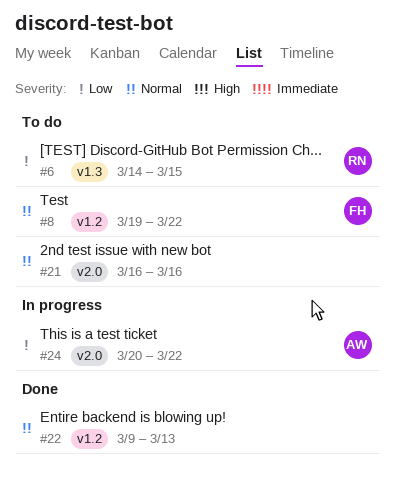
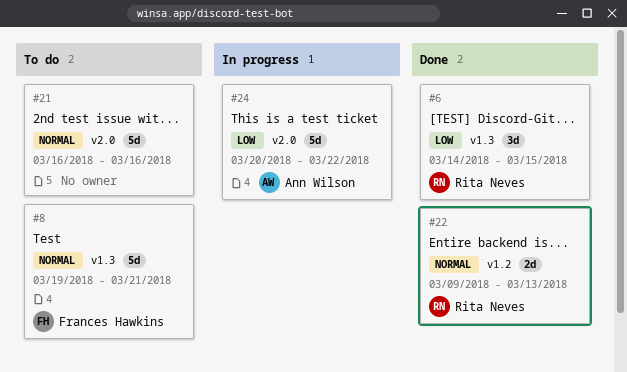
#6, status: To do -> Done
#8, label: v1.2 -> v1.3
#8, due: Mar 22 -> Mar 21
#22, owner: none -> Rita Neves

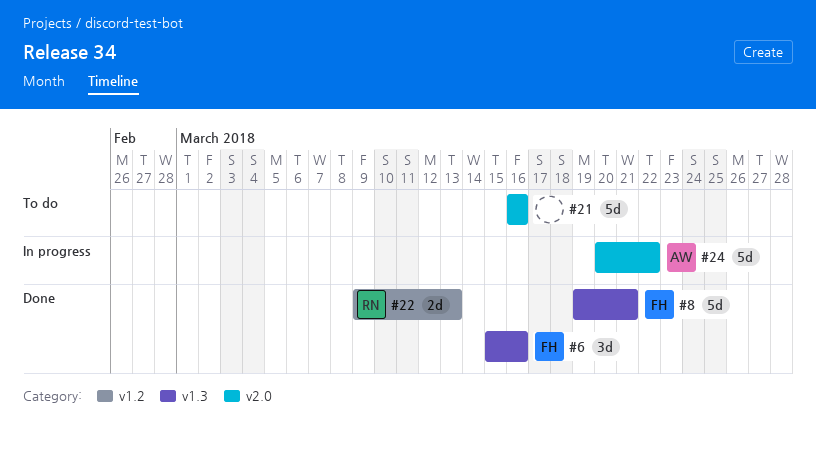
#6, owner: Rita Neves -> Frances Hawkins
#6, start: Mar 14 -> Mar 15
#6, due: Mar 15 -> Mar 16
#8, status: To do -> Done

